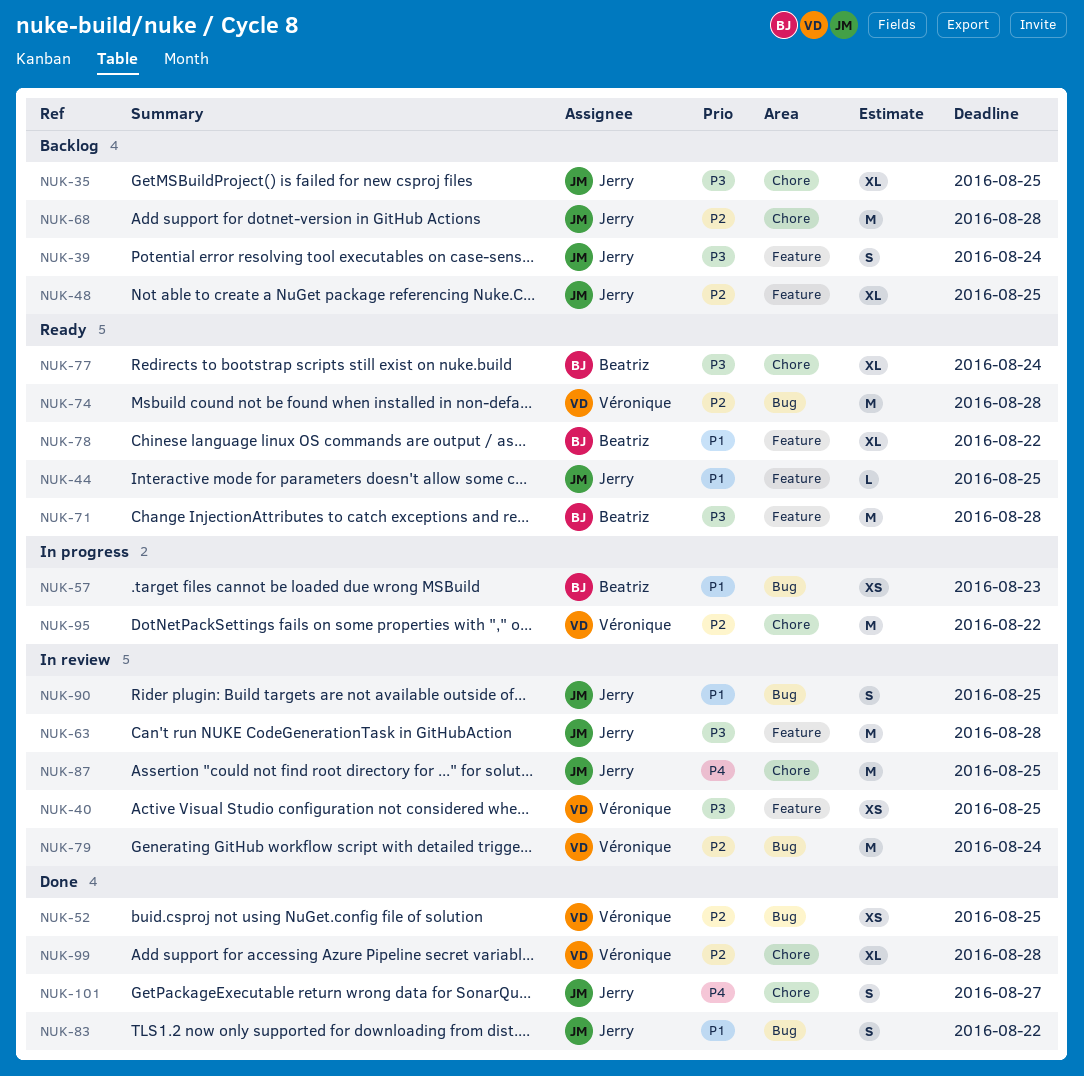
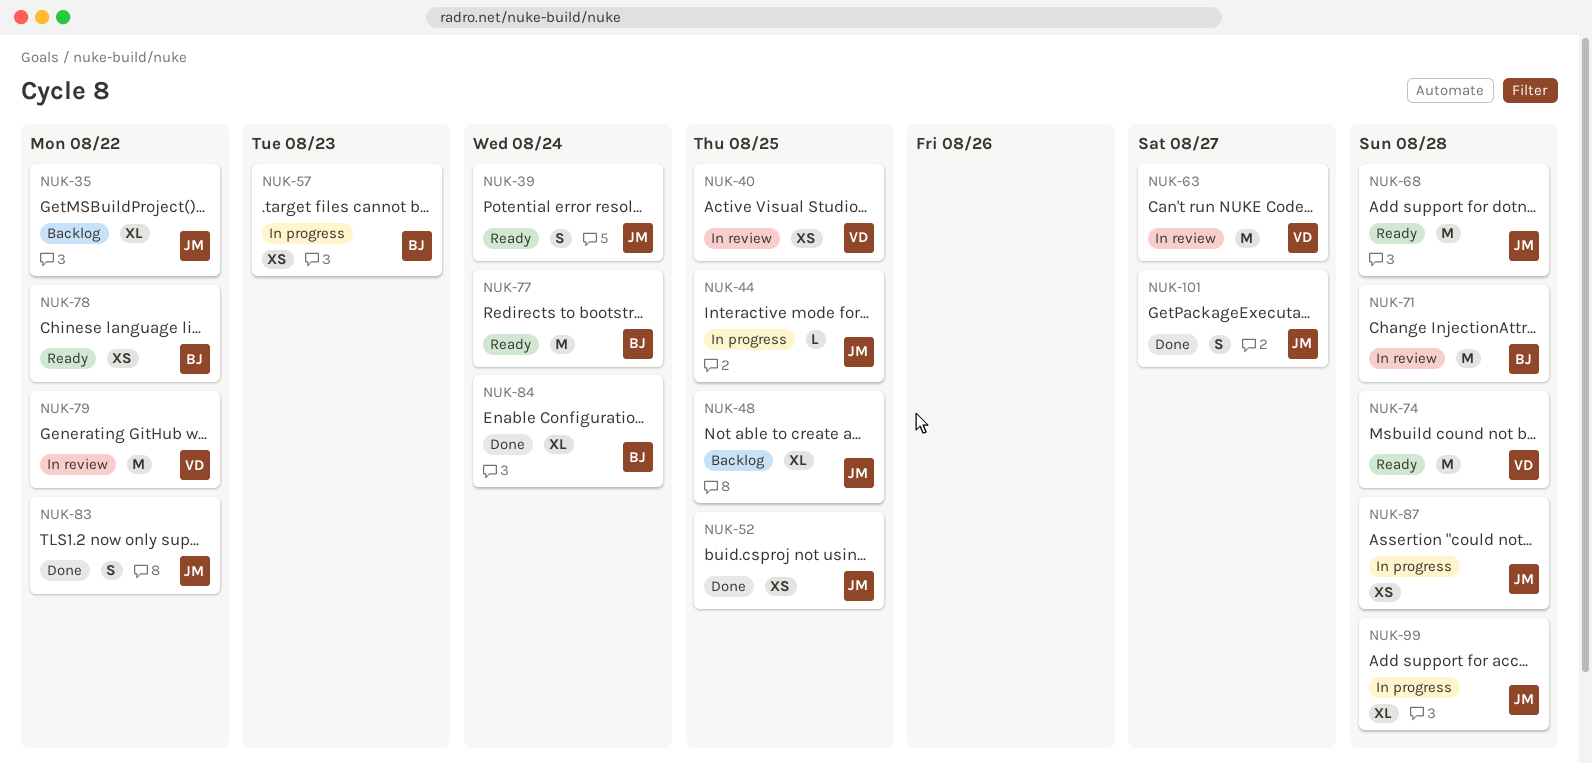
NUK-35, due: Aug 25 -> Aug 22
NUK-39, status: Backlog -> Ready
NUK-44, status: Ready -> In progress
NUK-52, owner: Véronique -> Jerry
NUK-63, owner: Jerry -> Véronique
NUK-63, due: Aug 28 -> Aug 27
NUK-68, status: Backlog -> Ready
NUK-71, status: Ready -> In review
NUK-77, estimate: XL -> M
NUK-78, estimate: XL -> XS
NUK-79, due: Aug 24 -> Aug 22
NUK-84: none -> present
NUK-87, status: In review -> In progress
NUK-87, estimate: M -> XS
NUK-87, due: Aug 25 -> Aug 28
NUK-90: present -> none
NUK-95: present -> none
NUK-99, status: Done -> In progress
NUK-99, owner: Véronique -> Jerry

